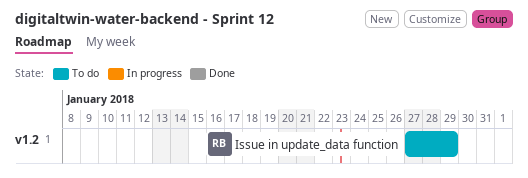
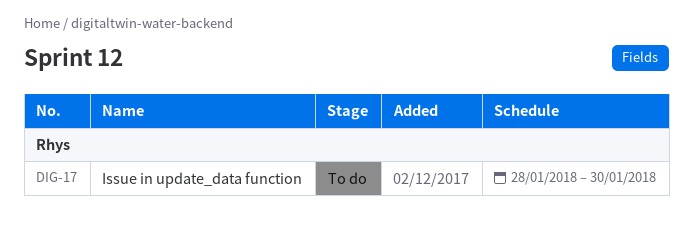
Issue in update_data function, start: Jan 27 -> Jan 28
Issue in update_data function, due: Jan 29 -> Jan 30

